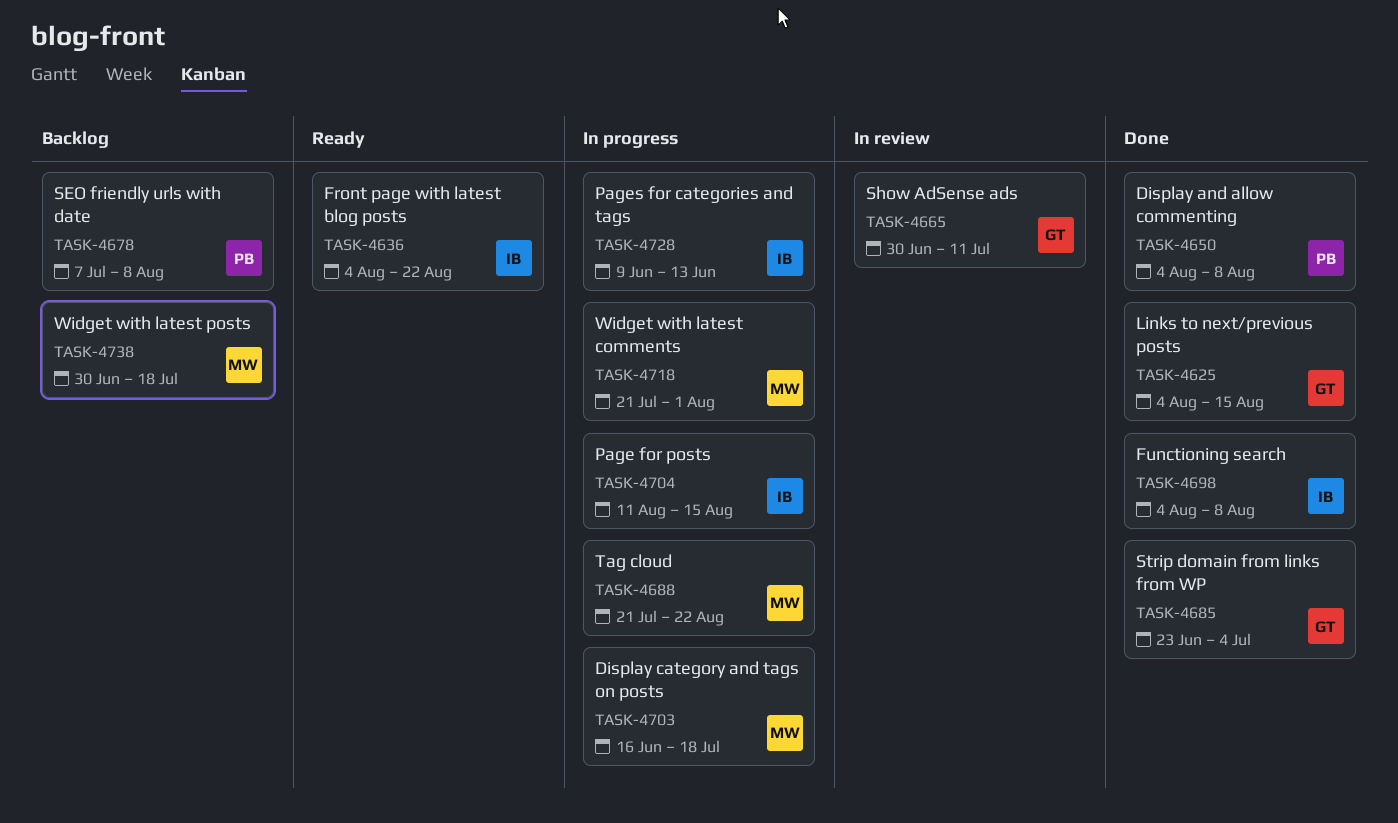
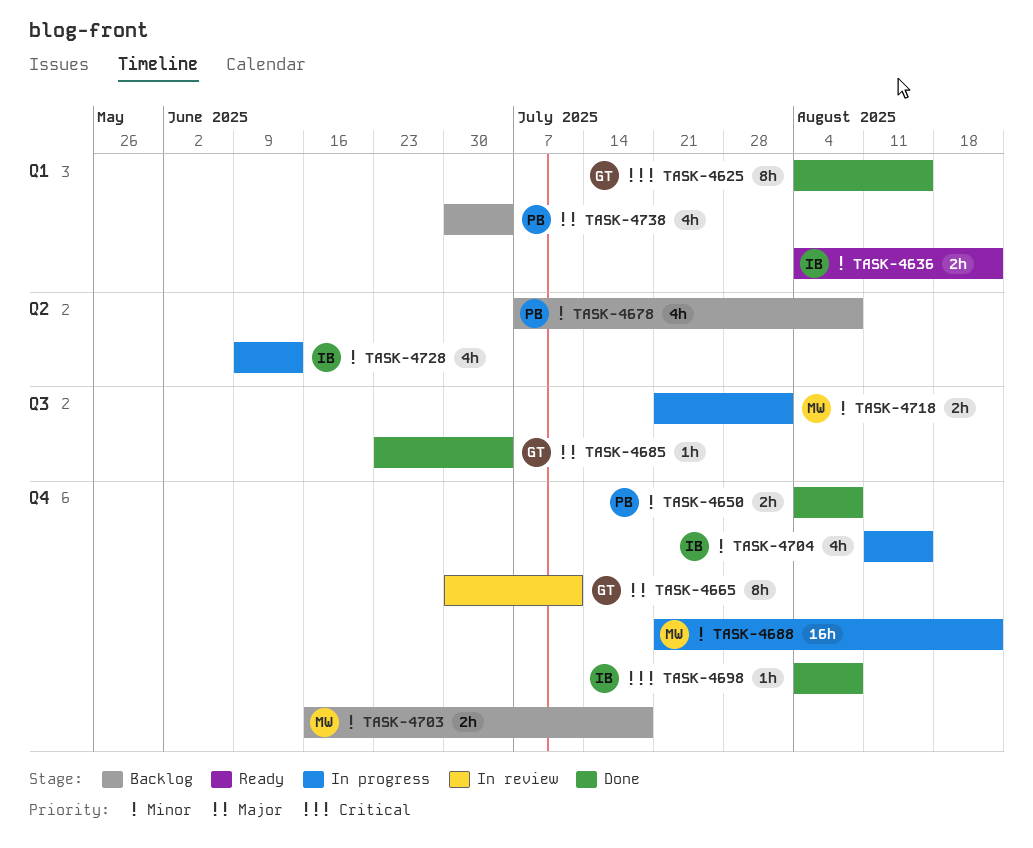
TASK-4703, status: In progress -> Backlog
TASK-4738, owner: MW -> PB
TASK-4738, due: Jul 18 -> Jul 4

